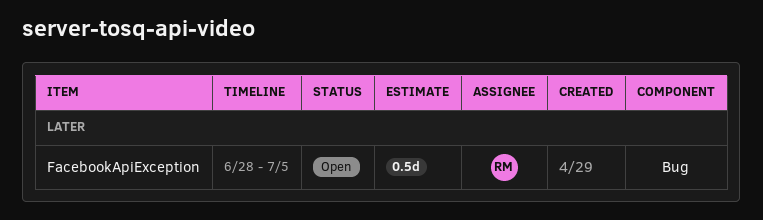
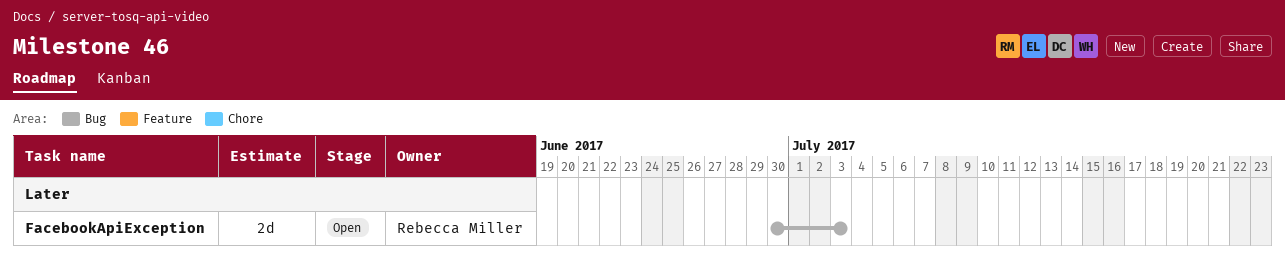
FacebookApiException, estimate: 0.5d -> 2d
FacebookApiException, start: Jun 28 -> Jun 30
FacebookApiException, due: Jul 5 -> Jul 3

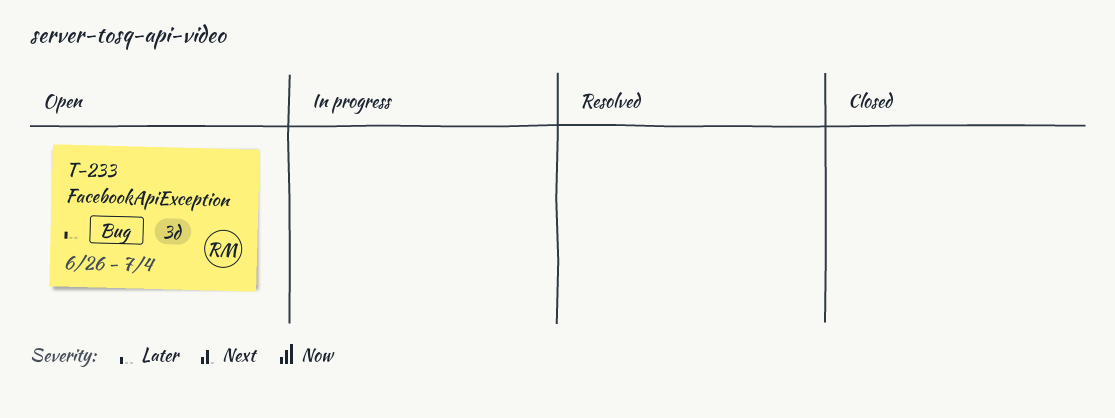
FacebookApiException, estimate: 2d -> 3d
FacebookApiException, start: Jun 30 -> Jun 26
FacebookApiException, due: Jul 3 -> Jul 4

